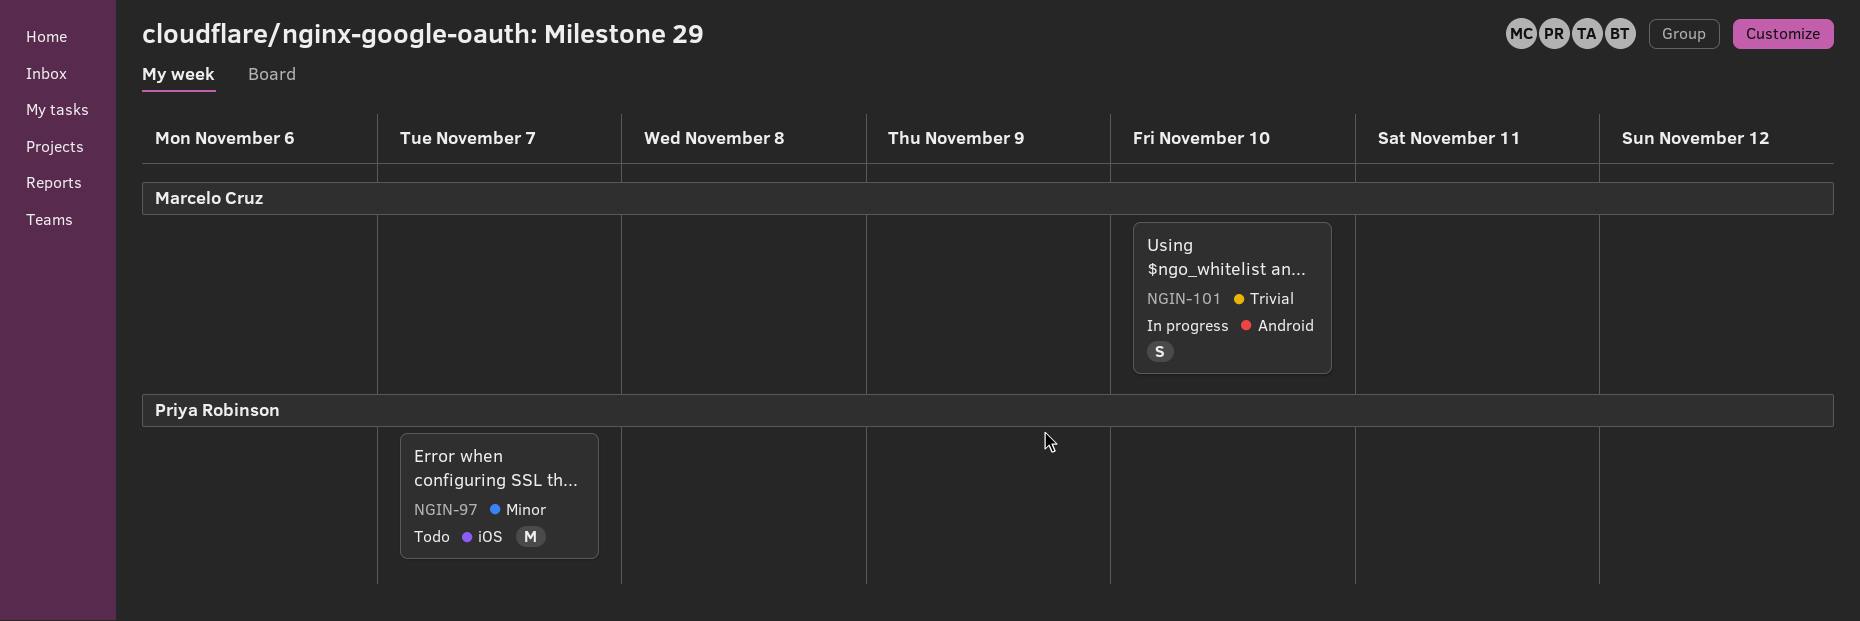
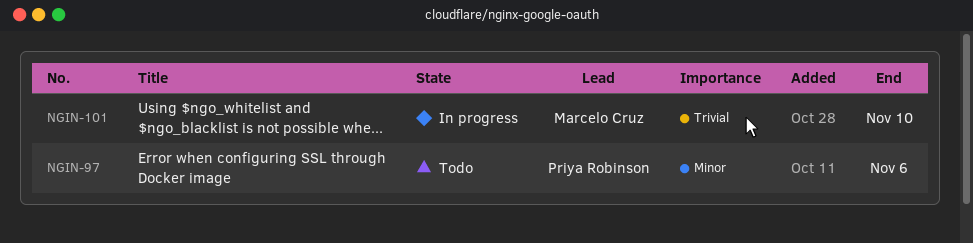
NGIN-97, due: Nov 7 -> Nov 6

